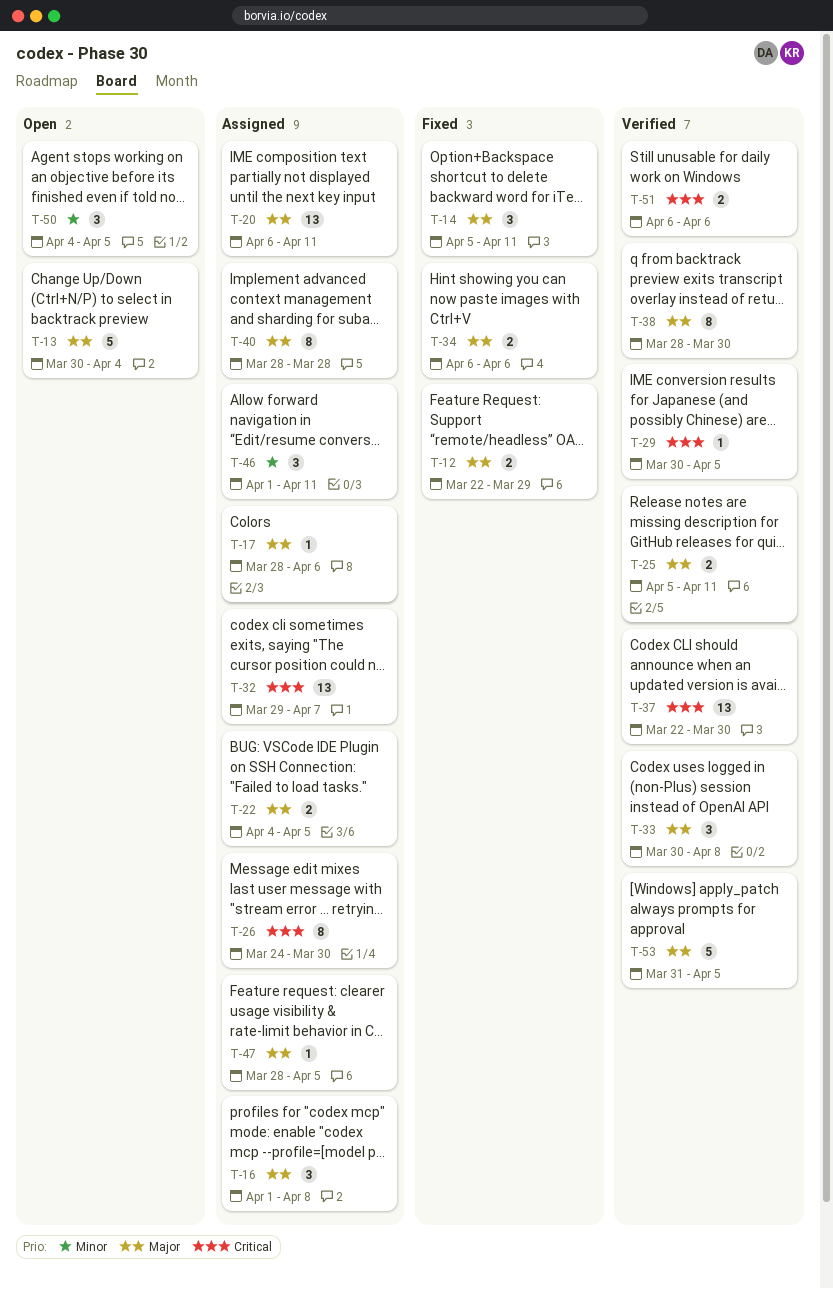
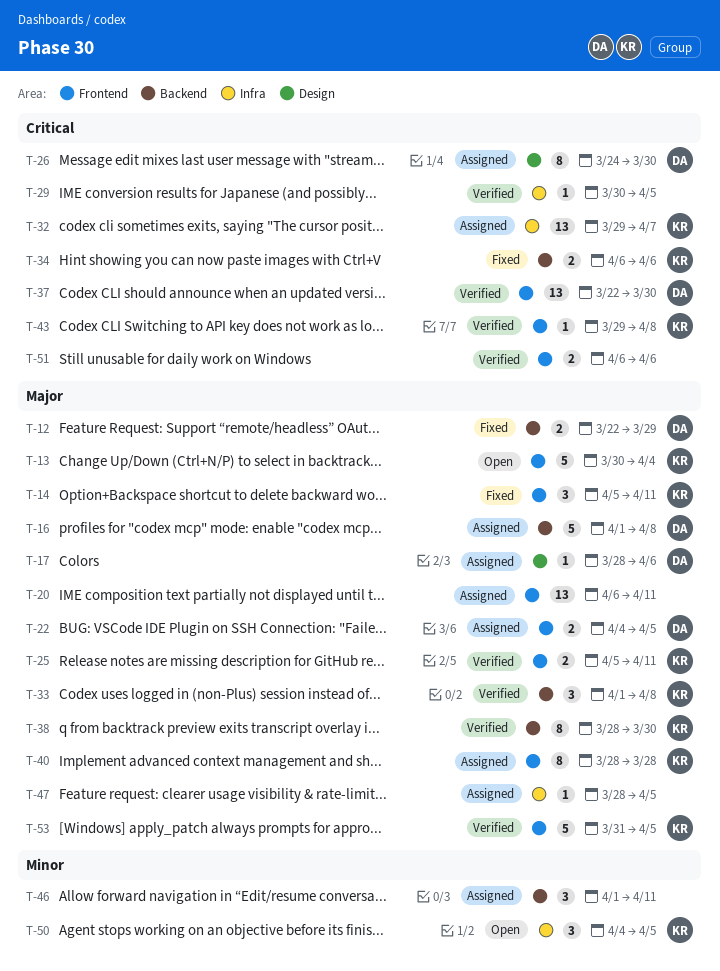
T-16, estimate: 3 -> 5
T-33, start: Mar 30 -> Apr 1
T-34, priority: Major -> Critical
T-43: none -> present

